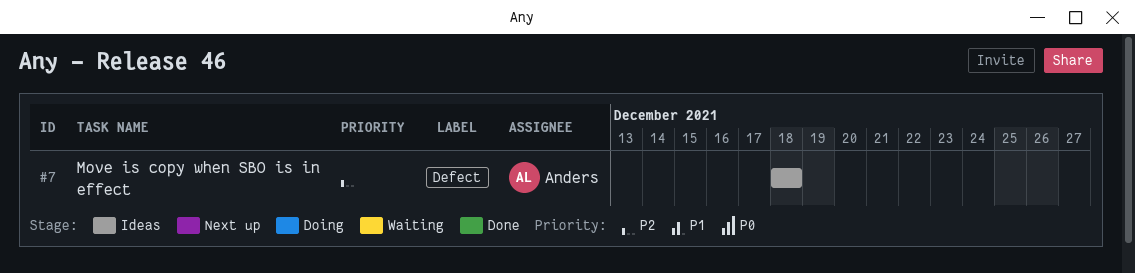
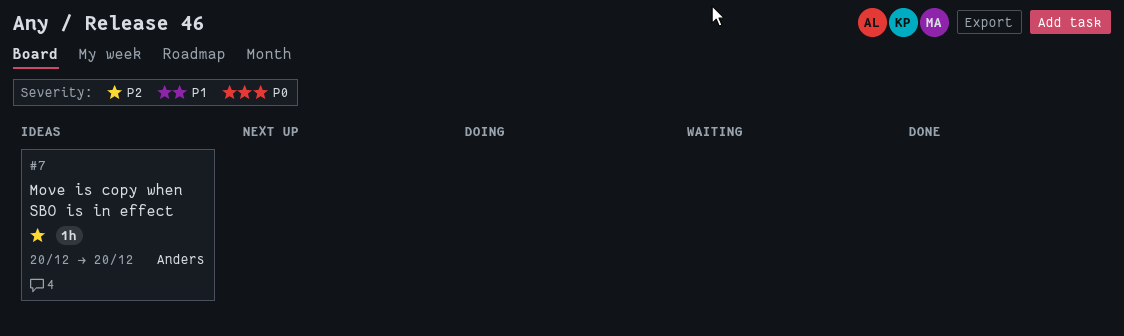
#7, start: Dec 18 -> Dec 20
#7, due: Dec 18 -> Dec 20

